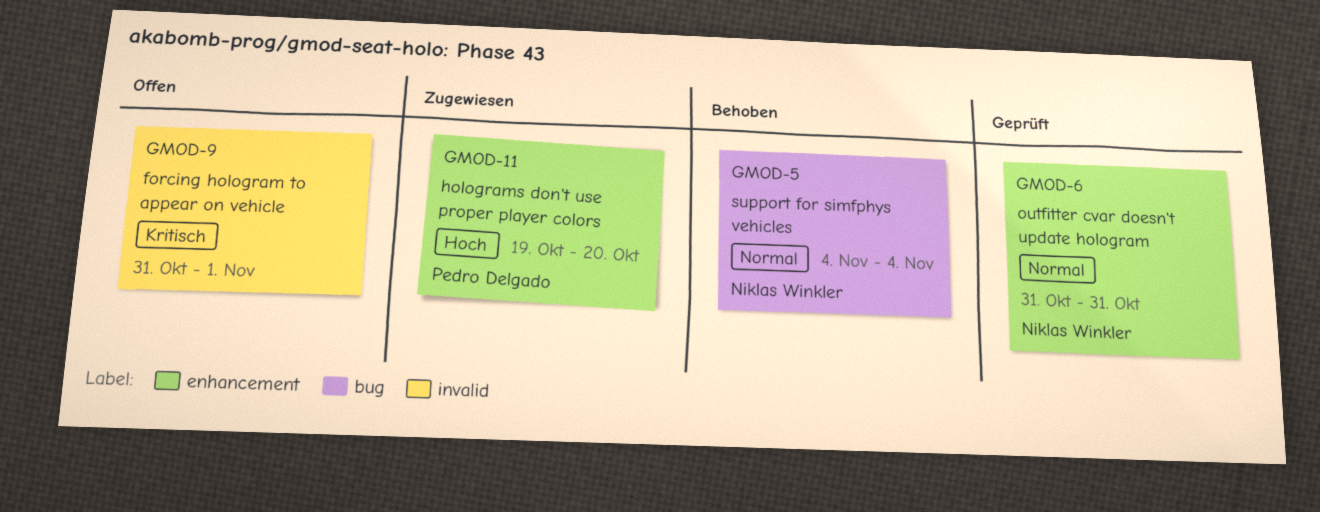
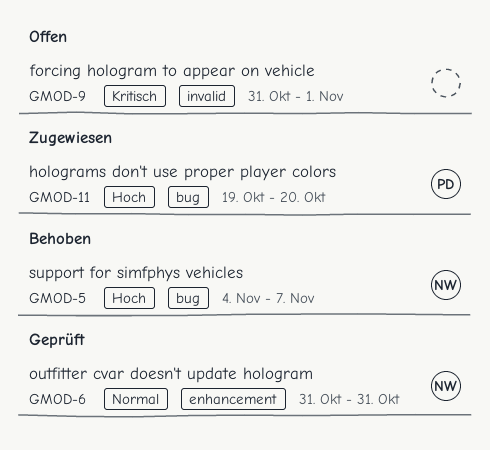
GMOD-5, priority: Normal -> Hoch
GMOD-5, due: Nov 4 -> Nov 7
GMOD-11, label: enhancement -> bug

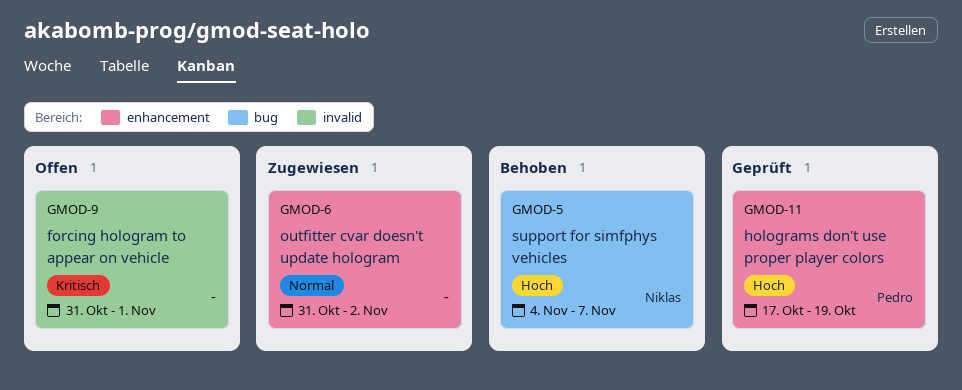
GMOD-6, status: Geprüft -> Zugewiesen
GMOD-6, owner: Niklas -> none
GMOD-6, due: Oct 31 -> Nov 2
GMOD-11, status: Zugewiesen -> Geprüft
GMOD-11, label: bug -> enhancement
GMOD-11, start: Oct 19 -> Oct 17
GMOD-11, due: Oct 20 -> Oct 19

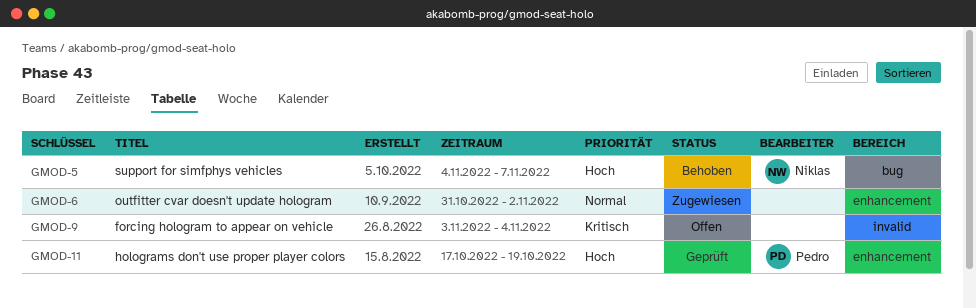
GMOD-9, start: Oct 31 -> Nov 3
GMOD-9, due: Nov 1 -> Nov 4

